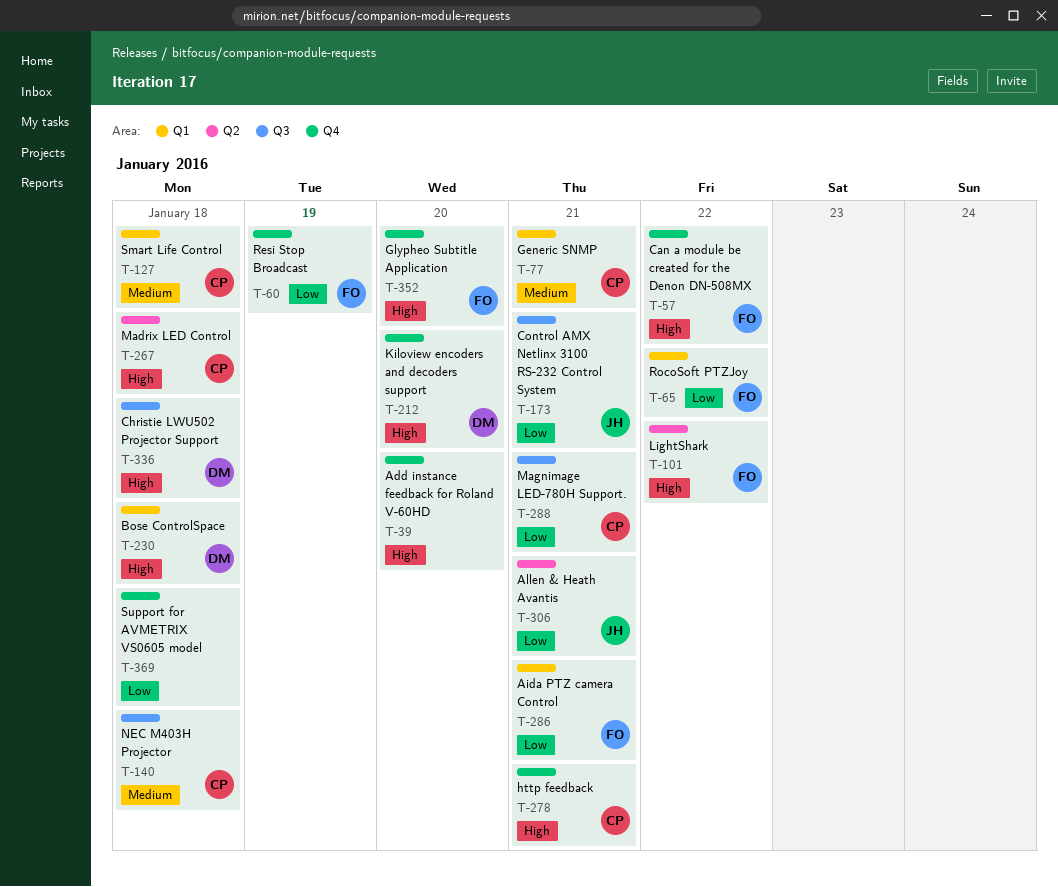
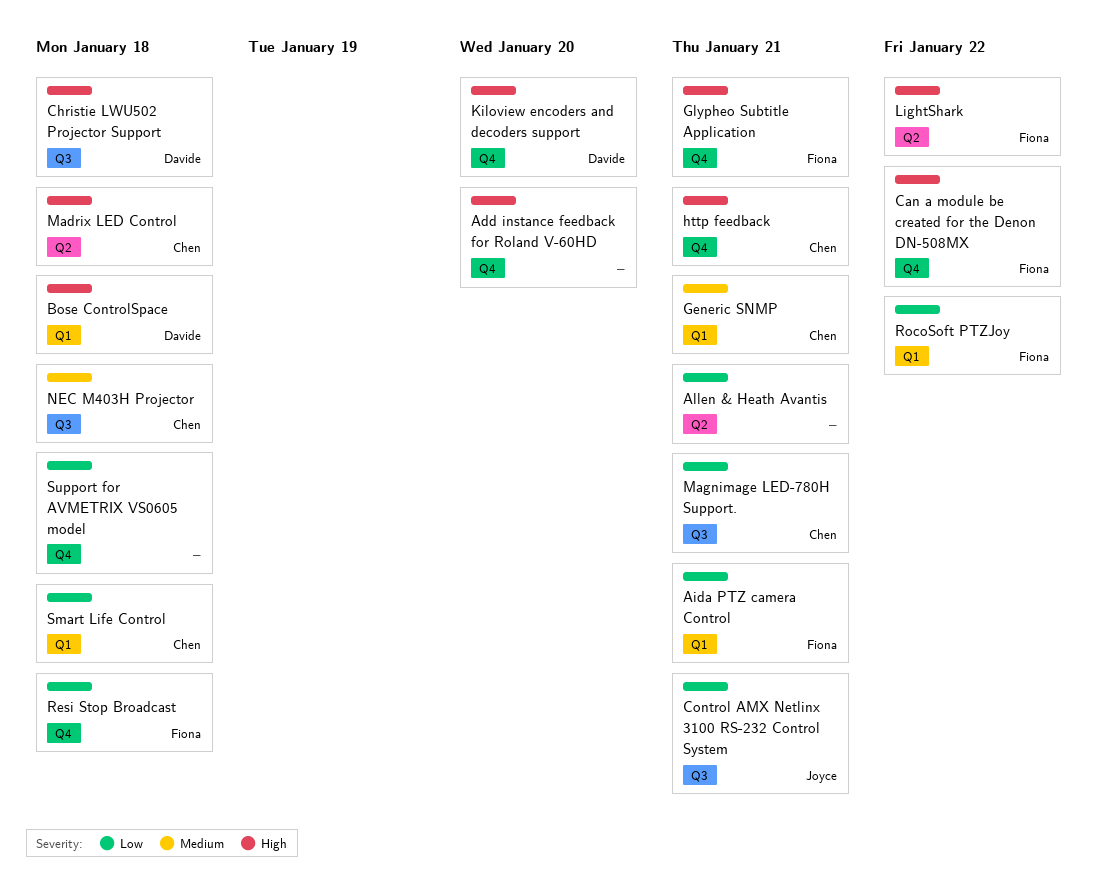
Allen & Heath Avantis, owner: Joyce -> none
Glypheo Subtitle Application, due: Jan 20 -> Jan 21
Resi Stop Broadcast, due: Jan 19 -> Jan 18
Smart Life Control, priority: Medium -> Low

